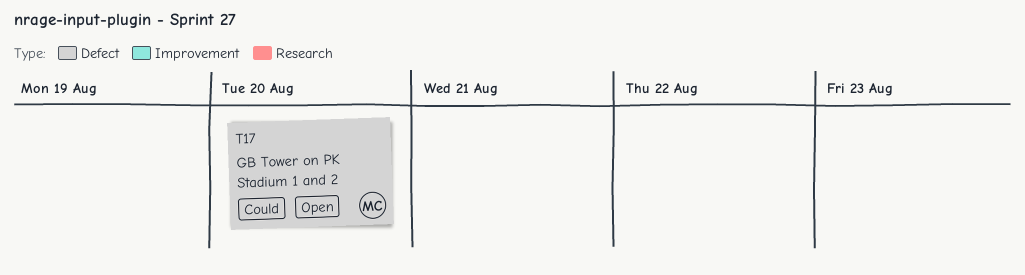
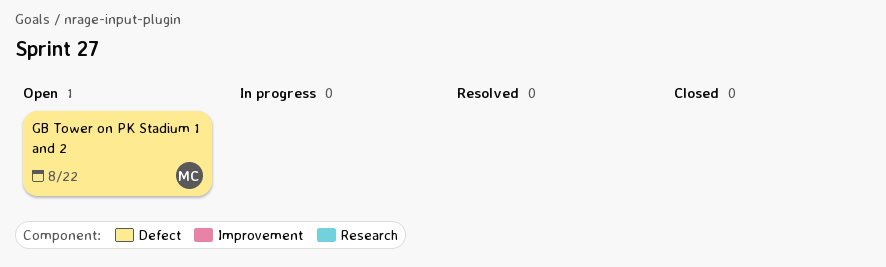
GB Tower on PK Stadium 1 and 2, due: Aug 20 -> Aug 22

